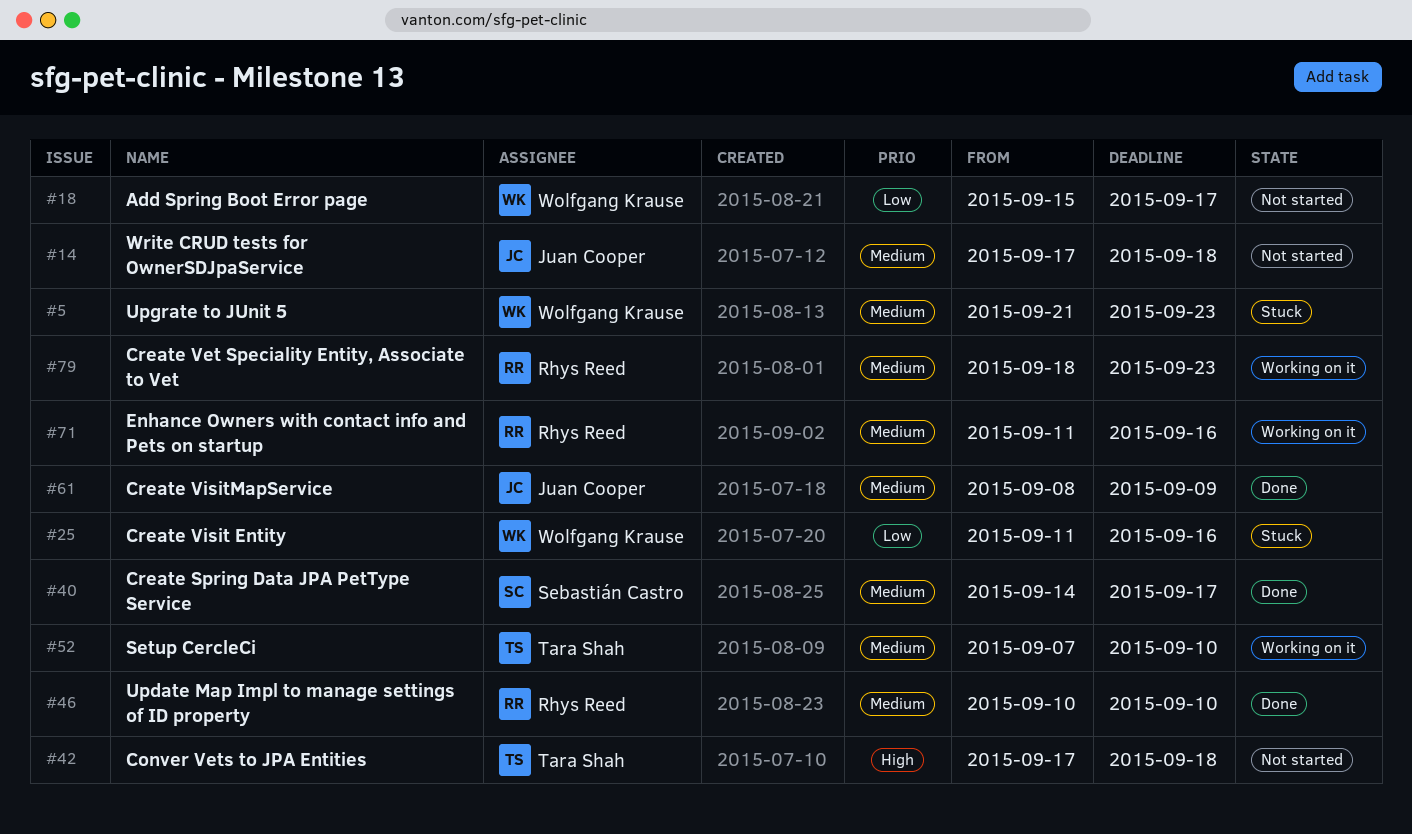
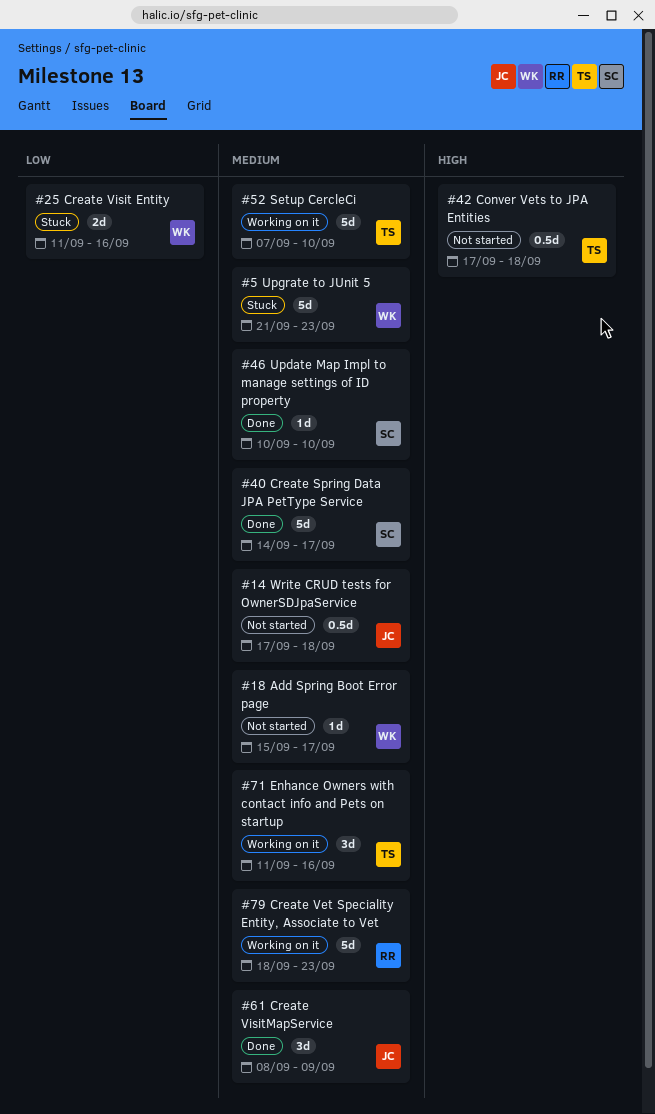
#18, priority: Low -> Medium
#46, owner: Rhys Reed -> Sebastián Castro
#71, owner: Rhys Reed -> Tara Shah

